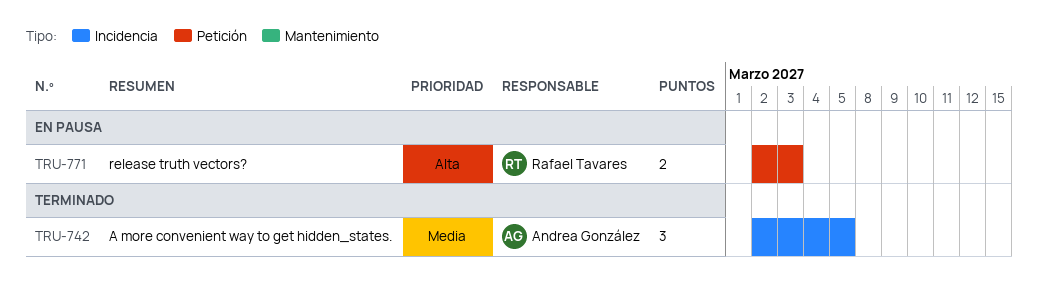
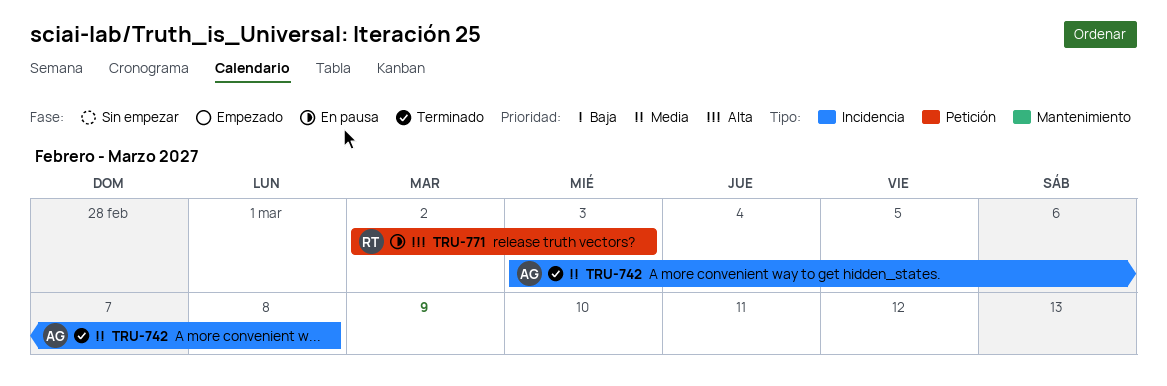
TRU-742, start: Mar 2 -> Mar 3
TRU-742, due: Mar 5 -> Mar 8

